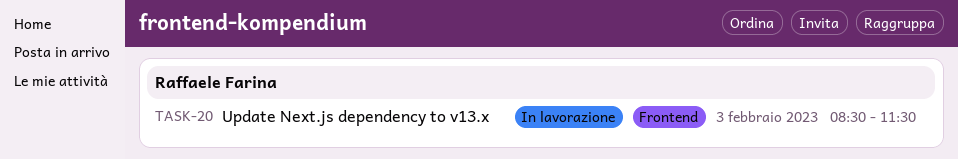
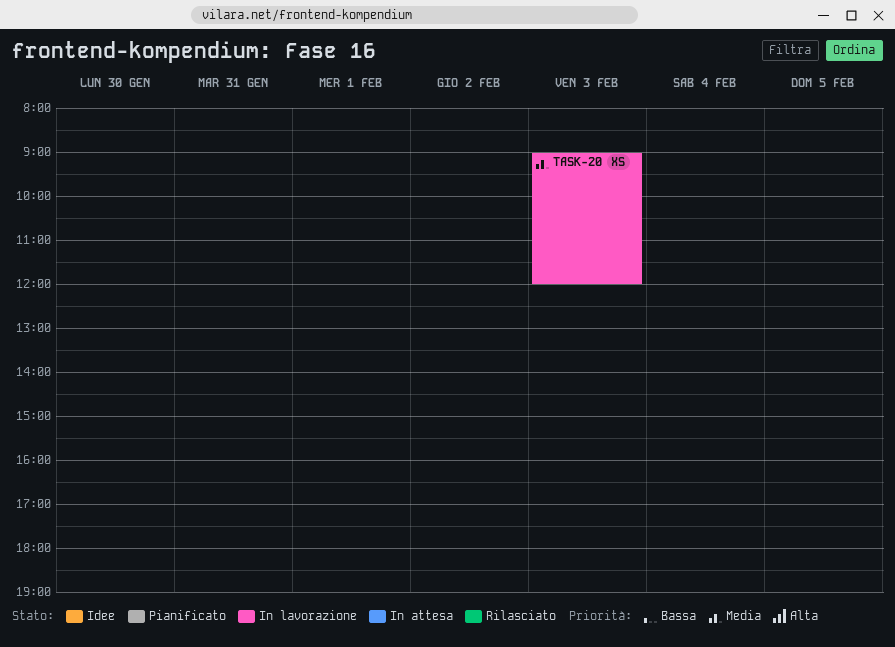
TASK-20, begins: 08:30 -> 09:00
TASK-20, ends: 11:30 -> 12:00

